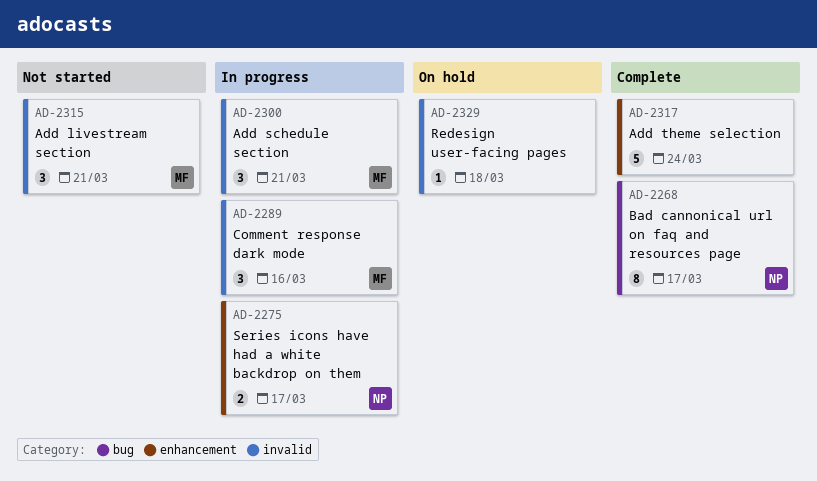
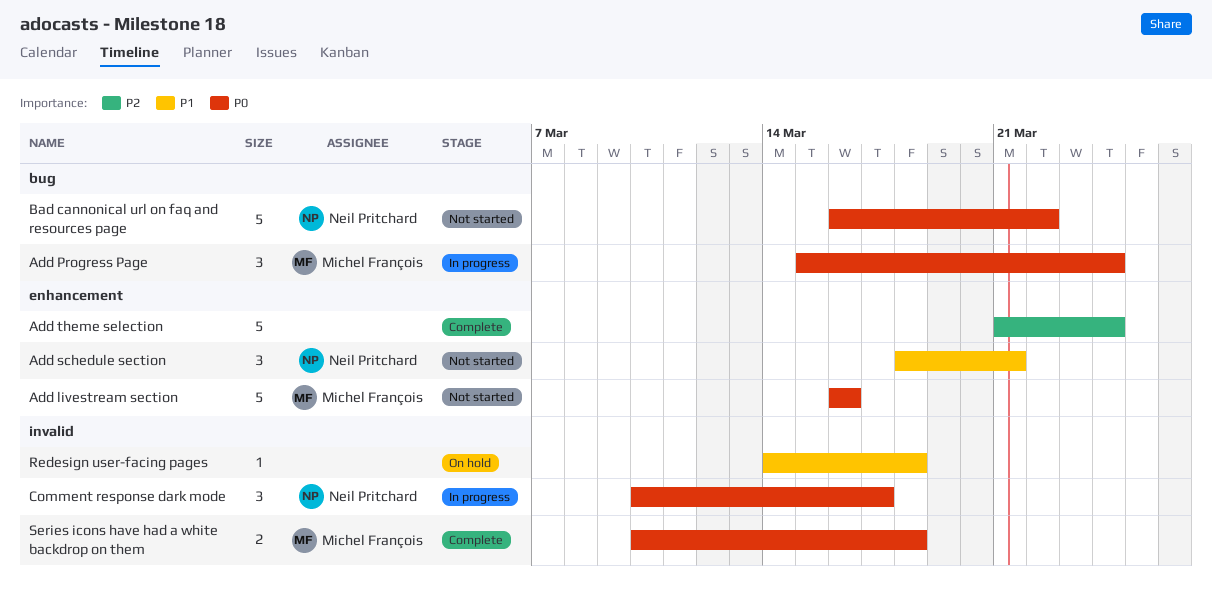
Add livestream section, label: invalid -> enhancement
Add livestream section, estimate: 3 -> 5
Add livestream section, due: Mar 21 -> Mar 16
Add Progress Page: none -> present
Add schedule section, status: In progress -> Not started
Add schedule section, owner: Michel François -> Neil Pritchard
Add schedule section, label: invalid -> enhancement
Bad cannonical url on faq and resources page, status: Complete -> Not started
Bad cannonical url on faq and resources page, estimate: 8 -> 5
Bad cannonical url on faq and resources page, due: Mar 17 -> Mar 22
Comment response dark mode, owner: Michel François -> Neil Pritchard
Comment response dark mode, due: Mar 16 -> Mar 17
Series icons have had a white backdrop on them, status: In progress -> Complete
Series icons have had a white backdrop on them, owner: Neil Pritchard -> Michel François
Series icons have had a white backdrop on them, label: enhancement -> invalid
Series icons have had a white backdrop on them, due: Mar 17 -> Mar 18

